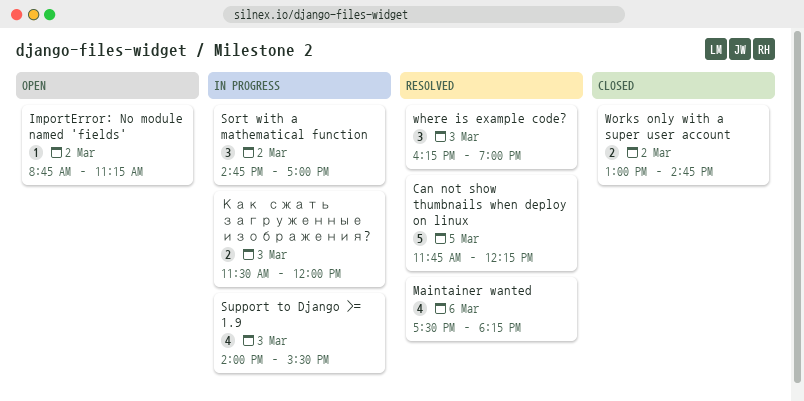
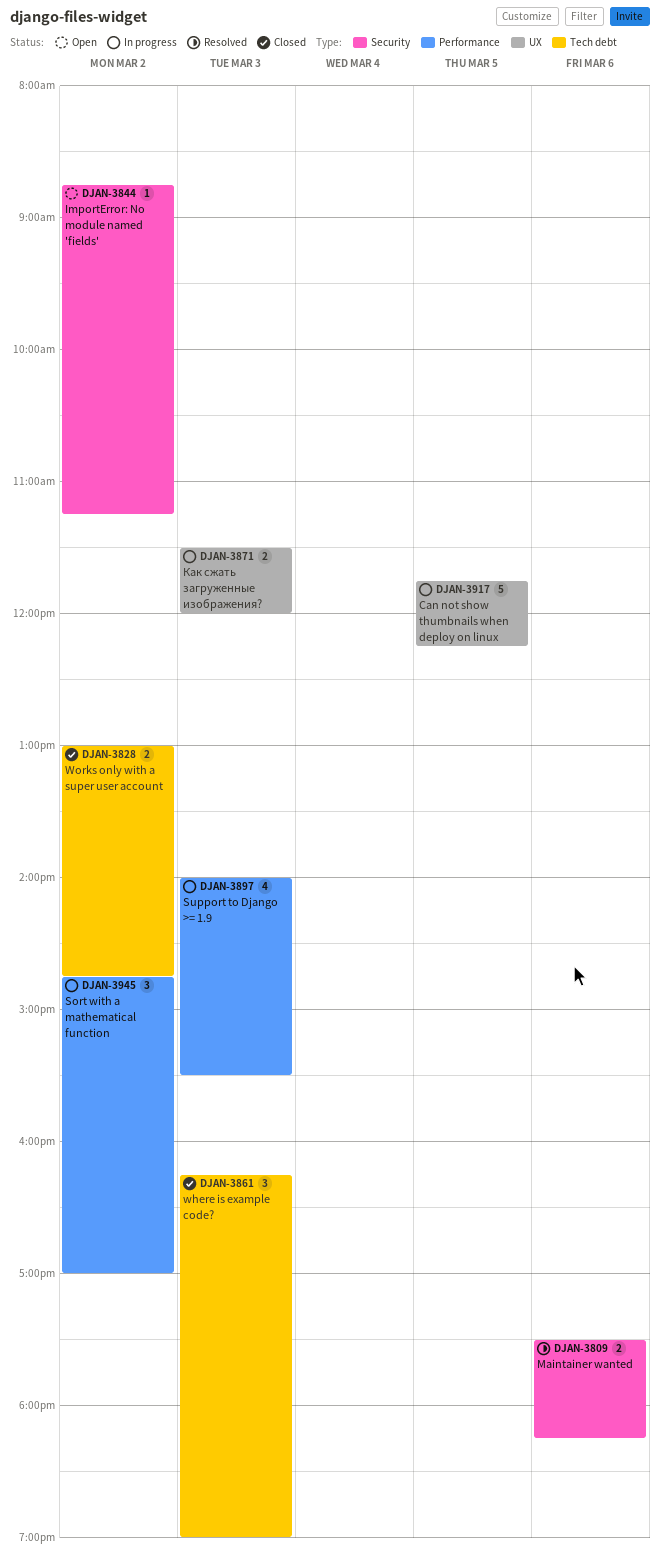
Can not show thumbnails when deploy on linux, status: Resolved -> In progress
Maintainer wanted, estimate: 4 -> 2
where is example code?, status: Resolved -> Closed

